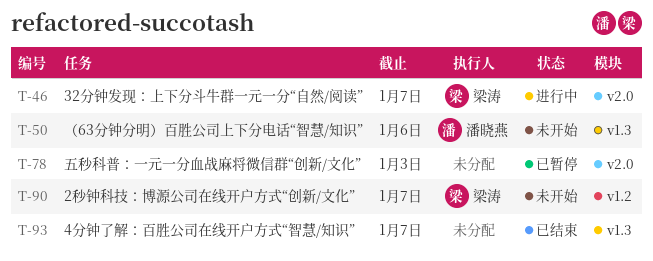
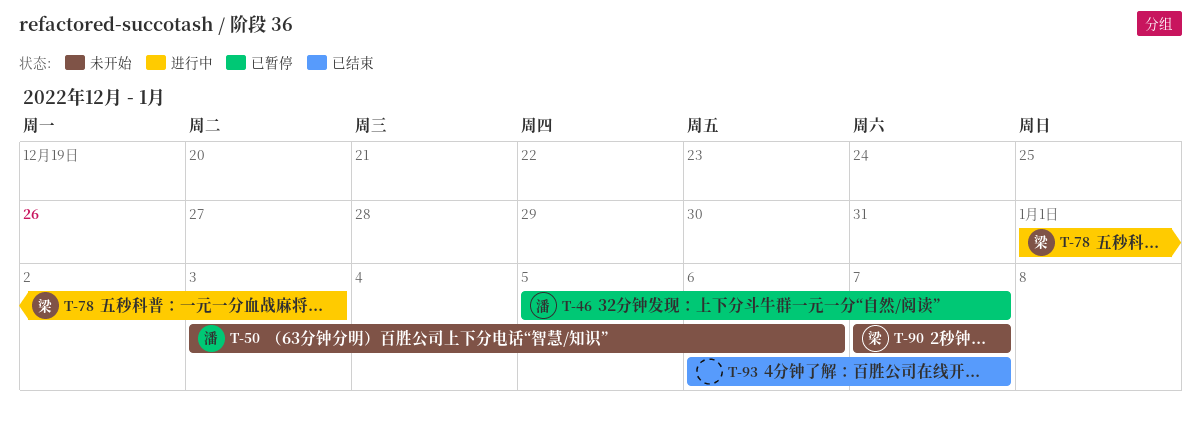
T-46, status: 进行中 -> 已暂停
T-46, owner: 梁涛 -> 潘晓燕
T-78, status: 已暂停 -> 进行中
T-78, owner: none -> 梁涛

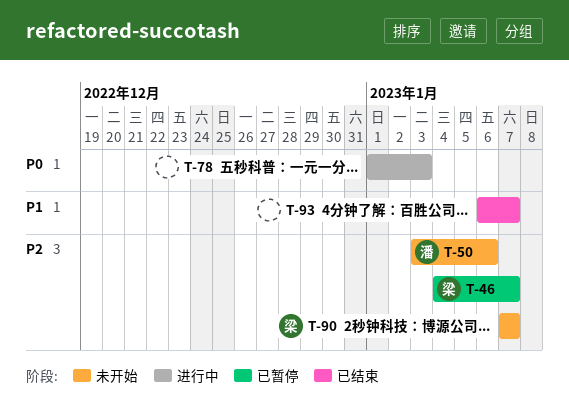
T-46, owner: 潘 -> 梁
T-46, start: Jan 5 -> Jan 4
T-78, owner: 梁 -> none

